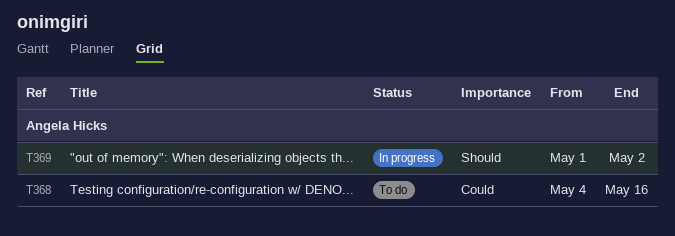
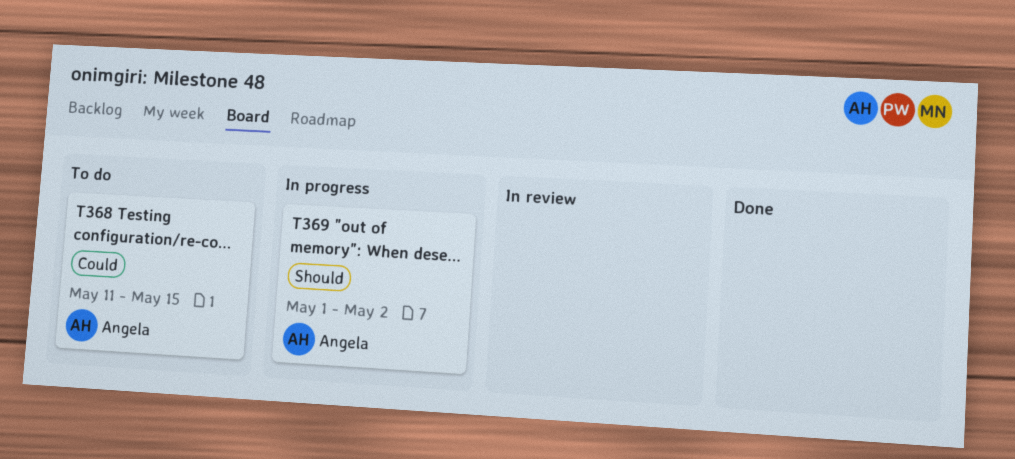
T368, start: May 4 -> May 11
T368, due: May 16 -> May 15

